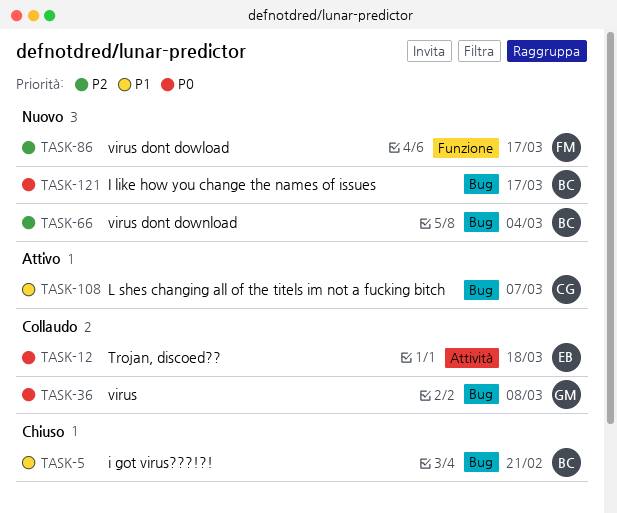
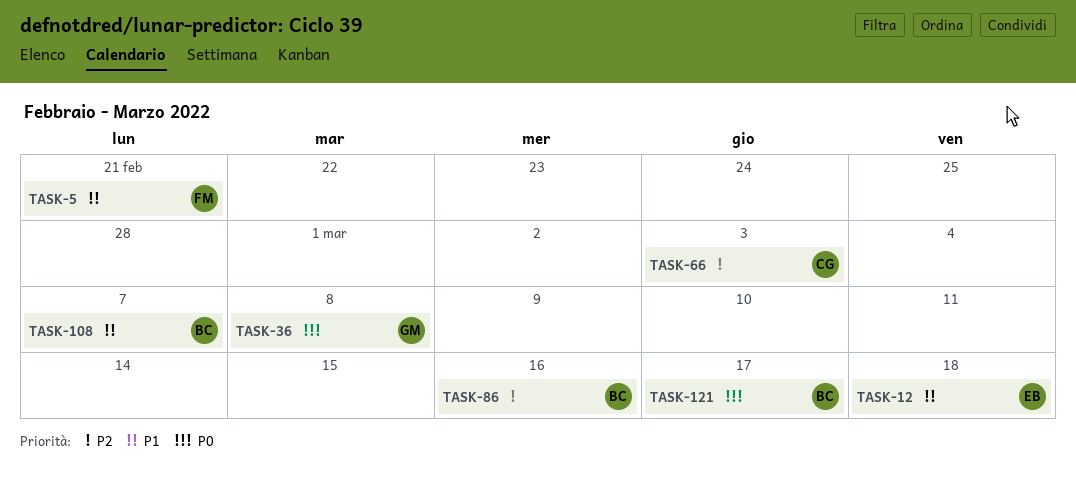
TASK-5, owner: BC -> FM
TASK-12, priority: P0 -> P1
TASK-66, owner: BC -> CG
TASK-66, due: Mar 4 -> Mar 3
TASK-86, owner: FM -> BC
TASK-86, due: Mar 17 -> Mar 16
TASK-108, owner: CG -> BC

